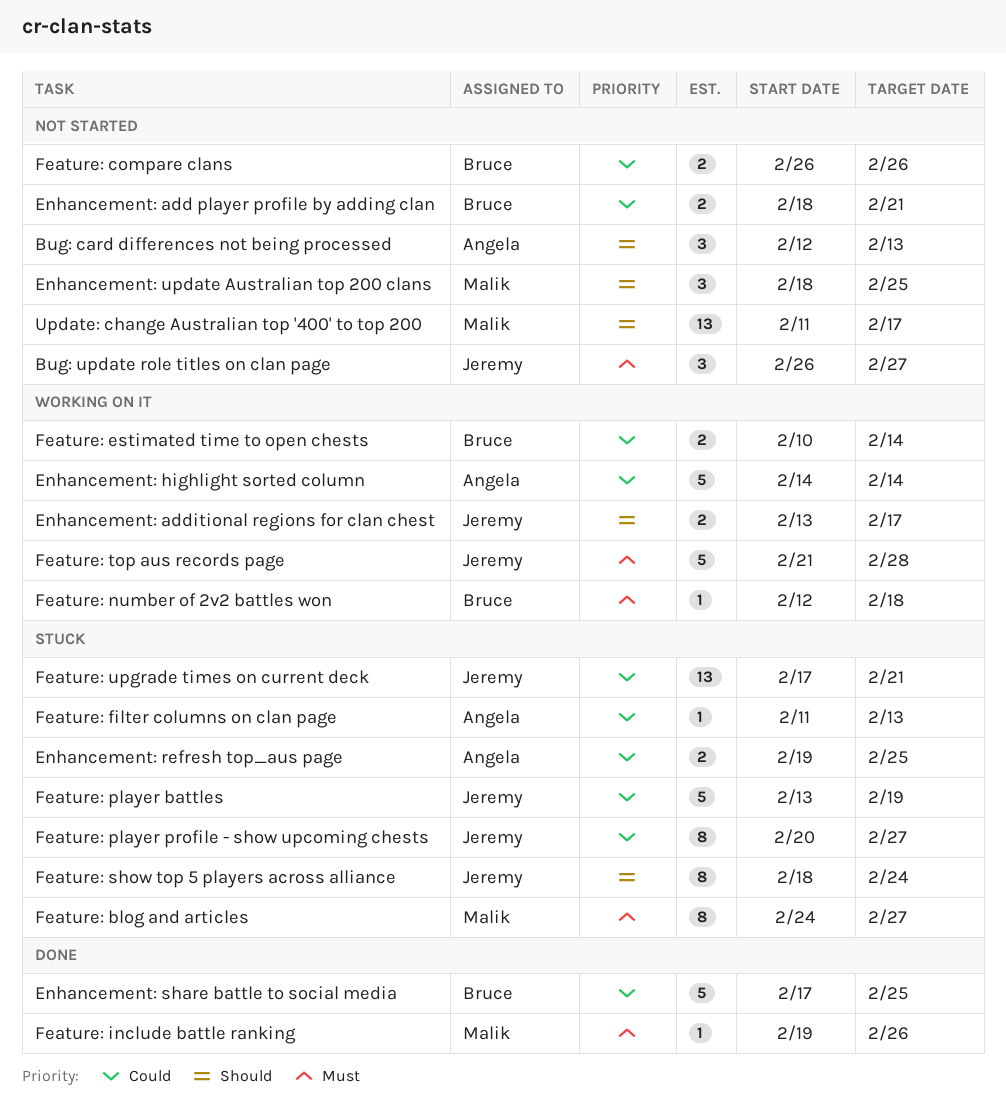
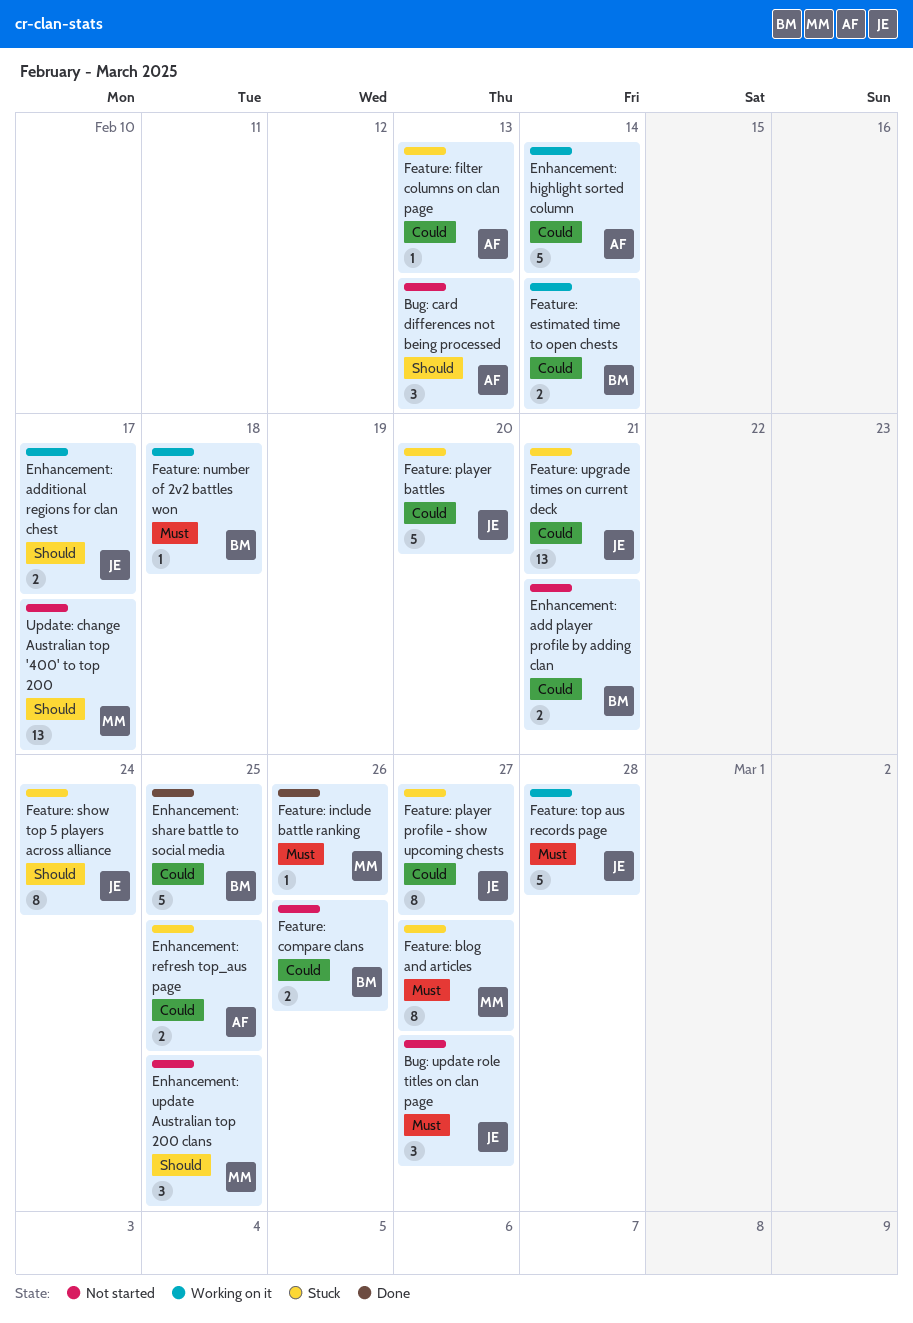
Feature: player battles, due: Feb 19 -> Feb 20

